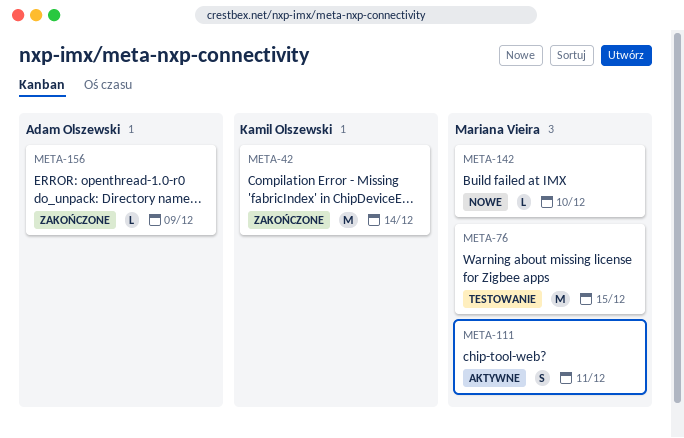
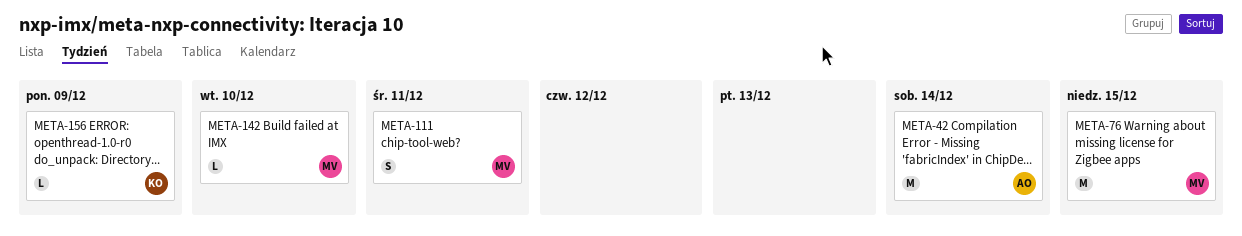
META-42, owner: Kamil Olszewski -> Adam Olszewski
META-156, owner: Adam Olszewski -> Kamil Olszewski

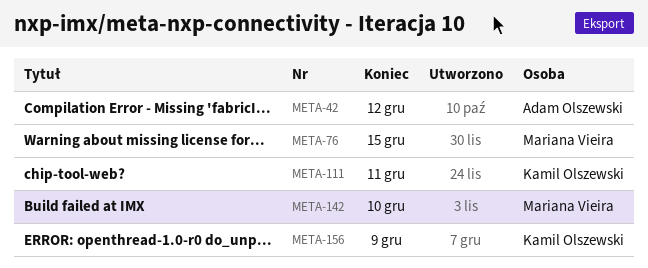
META-42, due: Dec 14 -> Dec 12
META-111, owner: Mariana Vieira -> Kamil Olszewski

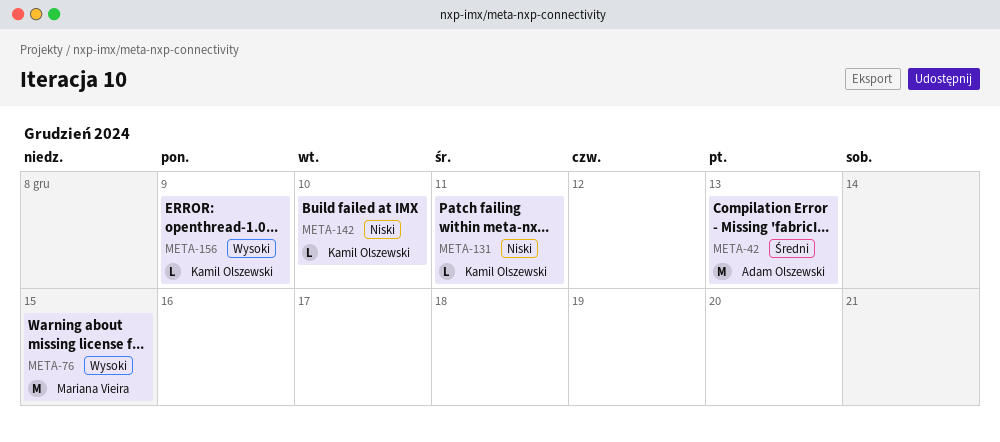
META-42, due: Dec 12 -> Dec 13
META-111: present -> none
META-131: none -> present
META-142, owner: Mariana Vieira -> Kamil Olszewski

